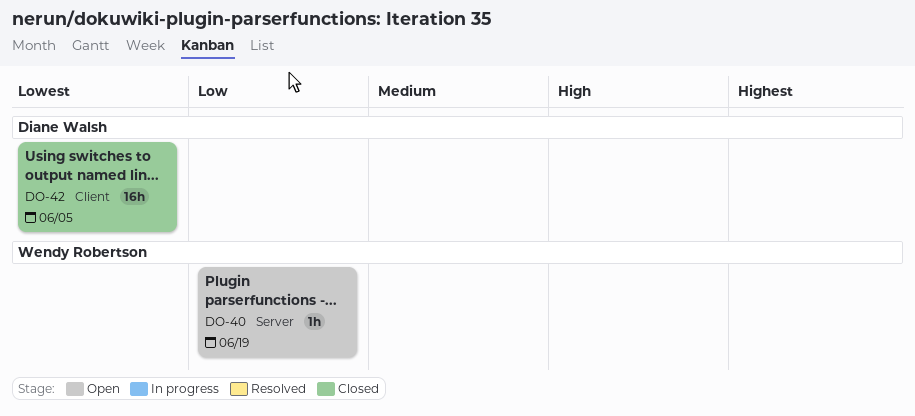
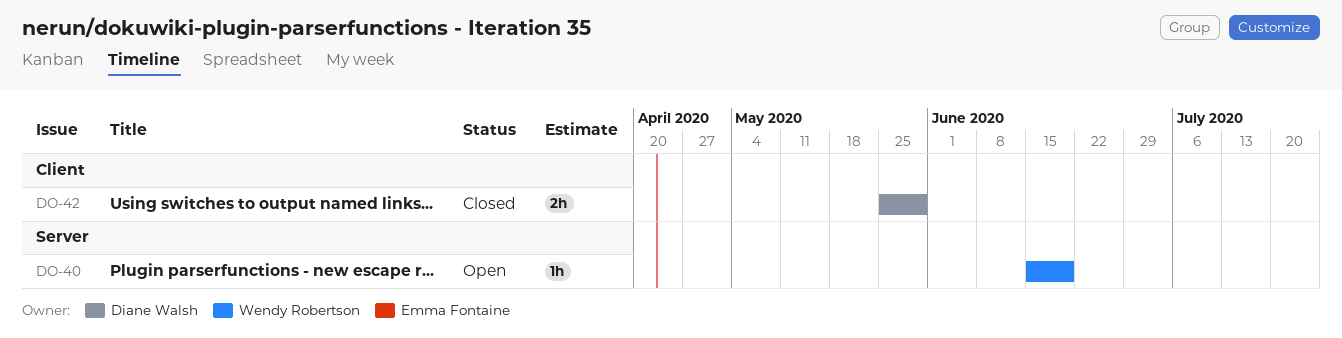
DO-42, estimate: 16h -> 2h
DO-42, due: Jun 5 -> May 29

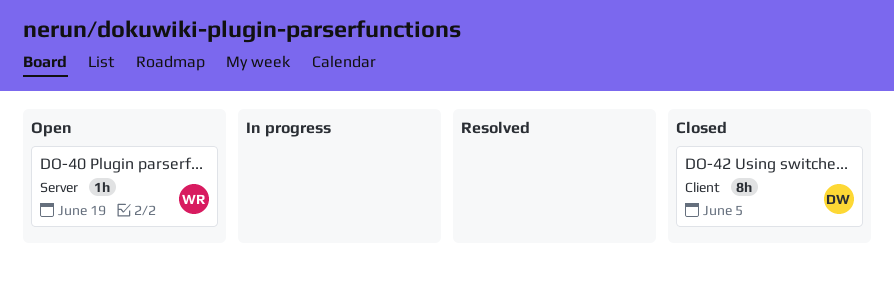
DO-42, estimate: 2h -> 8h
DO-42, due: May 29 -> Jun 5

